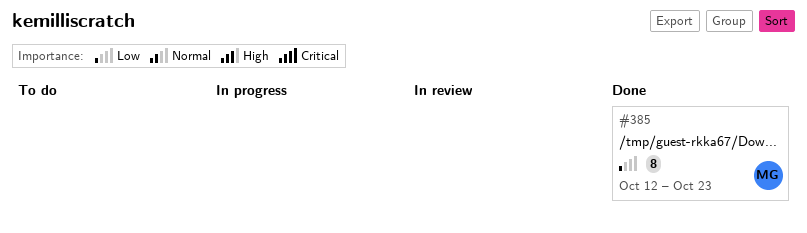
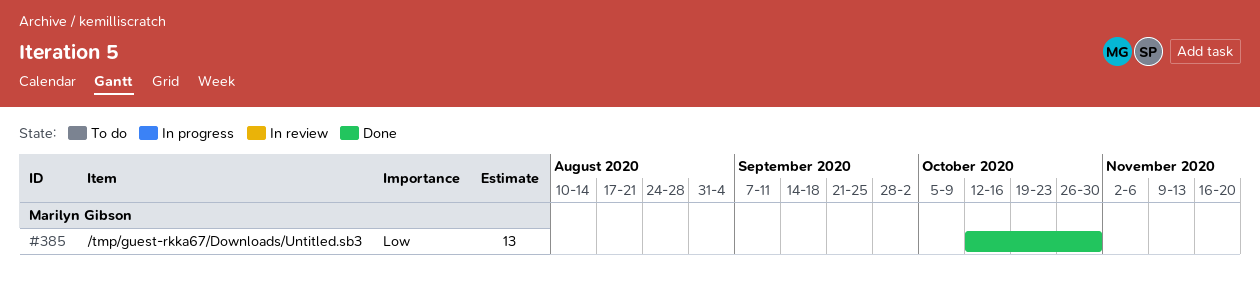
#385, estimate: 8 -> 13
#385, due: Oct 23 -> Oct 30

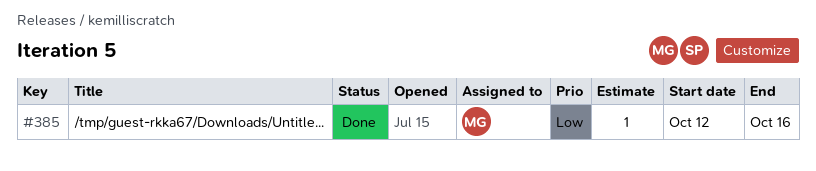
#385, estimate: 13 -> 1
#385, due: Oct 30 -> Oct 16

